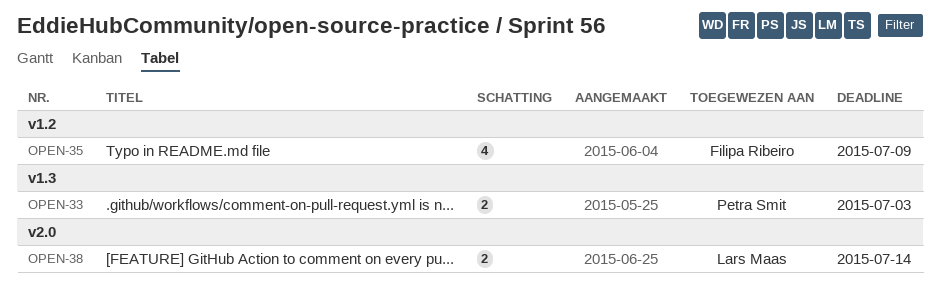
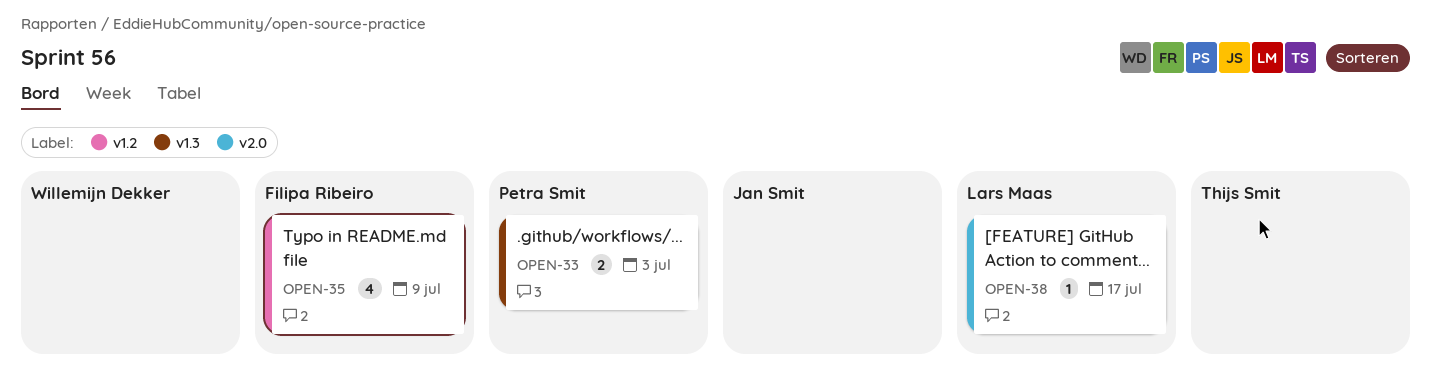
OPEN-38, estimate: 2 -> 1
OPEN-38, due: Jul 14 -> Jul 17

